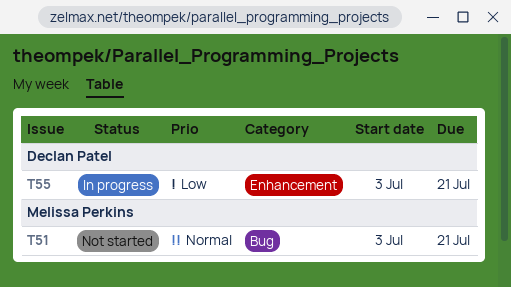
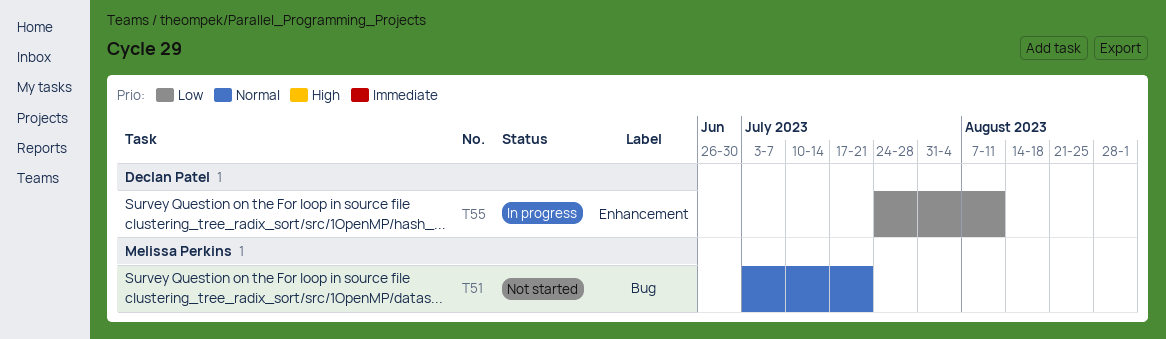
T55, start: Jul 3 -> Jul 24
T55, due: Jul 21 -> Aug 11

